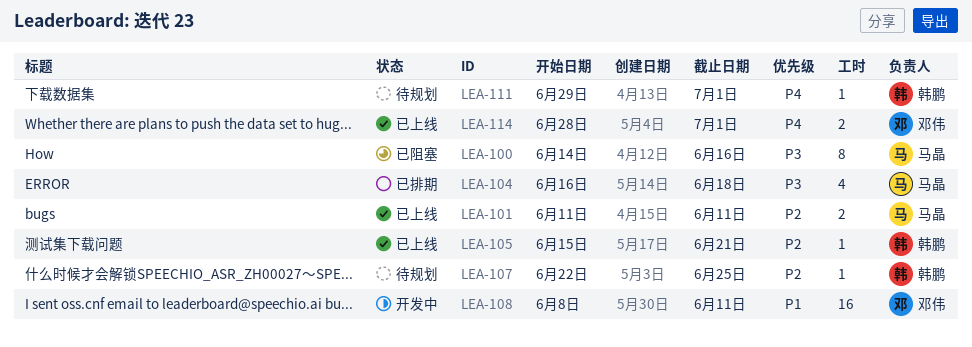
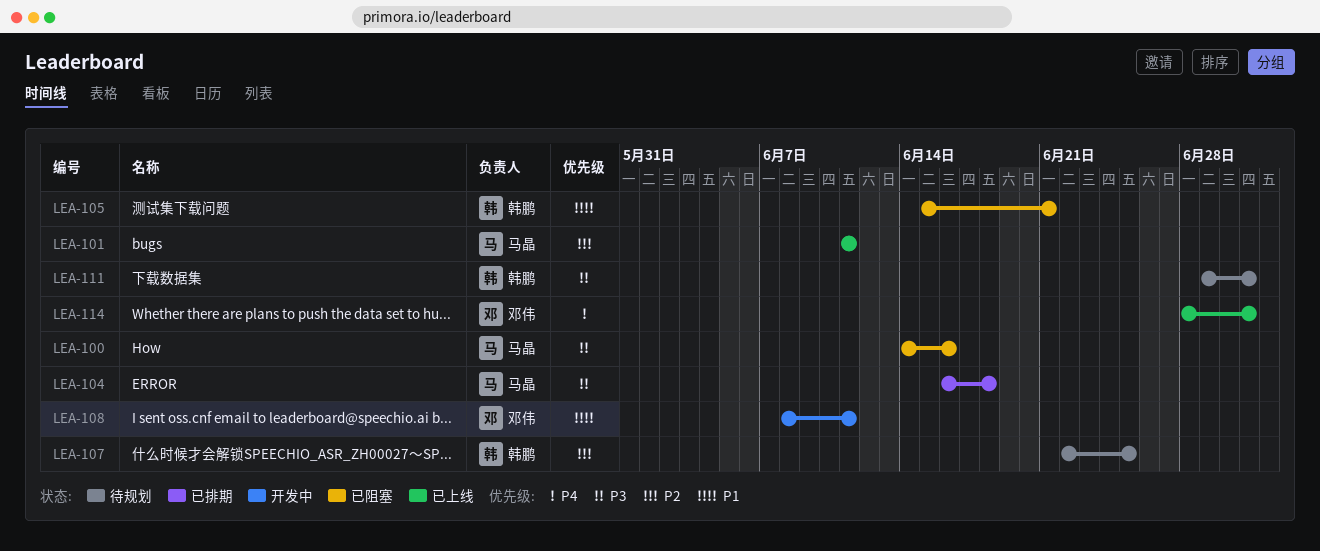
LEA-105, status: 已上线 -> 已阻塞
LEA-105, priority: P2 -> P1
LEA-111, priority: P4 -> P3

